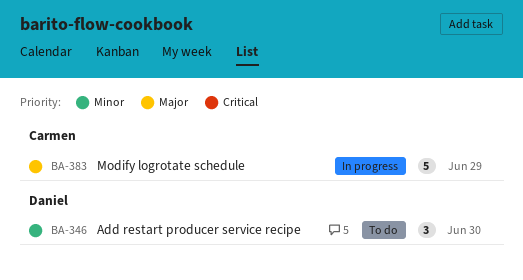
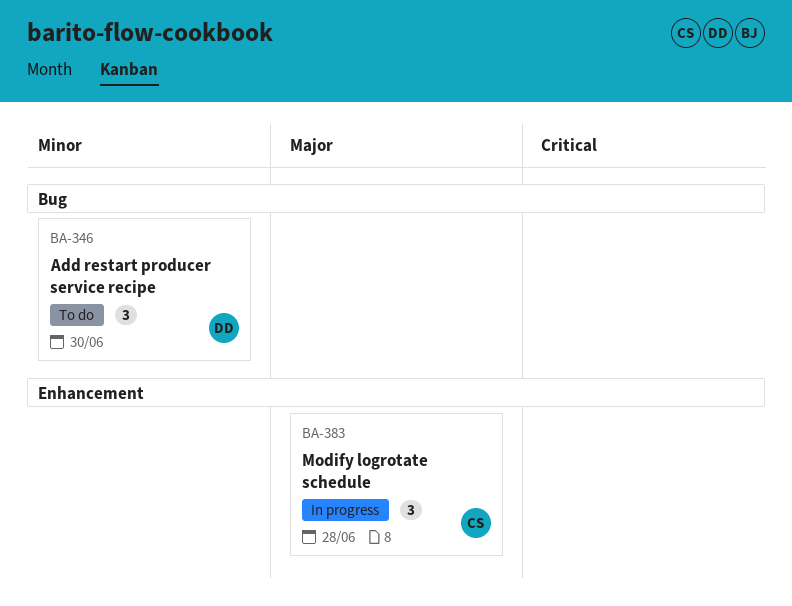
BA-383, estimate: 5 -> 3
BA-383, due: Jun 29 -> Jun 28

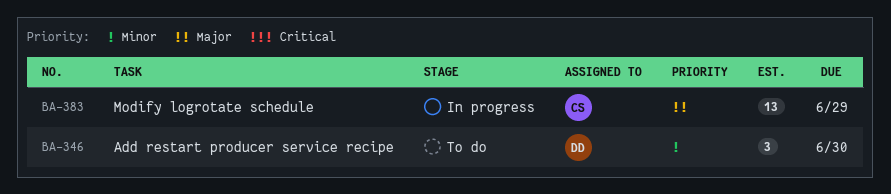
BA-383, estimate: 3 -> 13
BA-383, due: Jun 28 -> Jun 29

